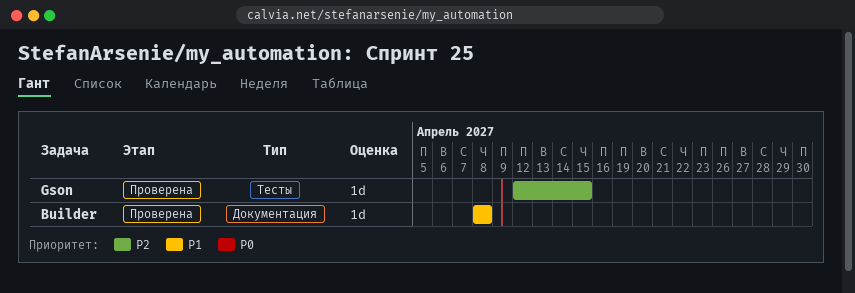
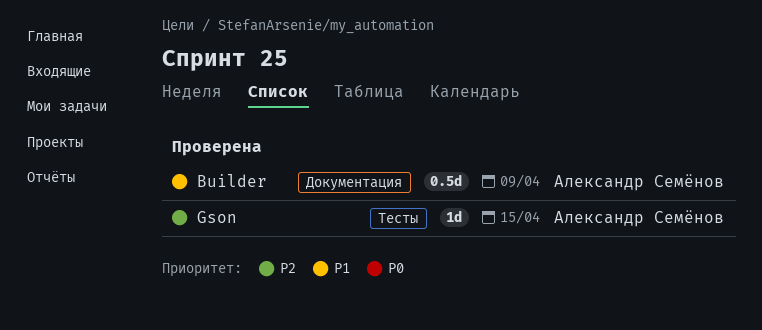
Builder, estimate: 1d -> 0.5d
Builder, due: Apr 8 -> Apr 9

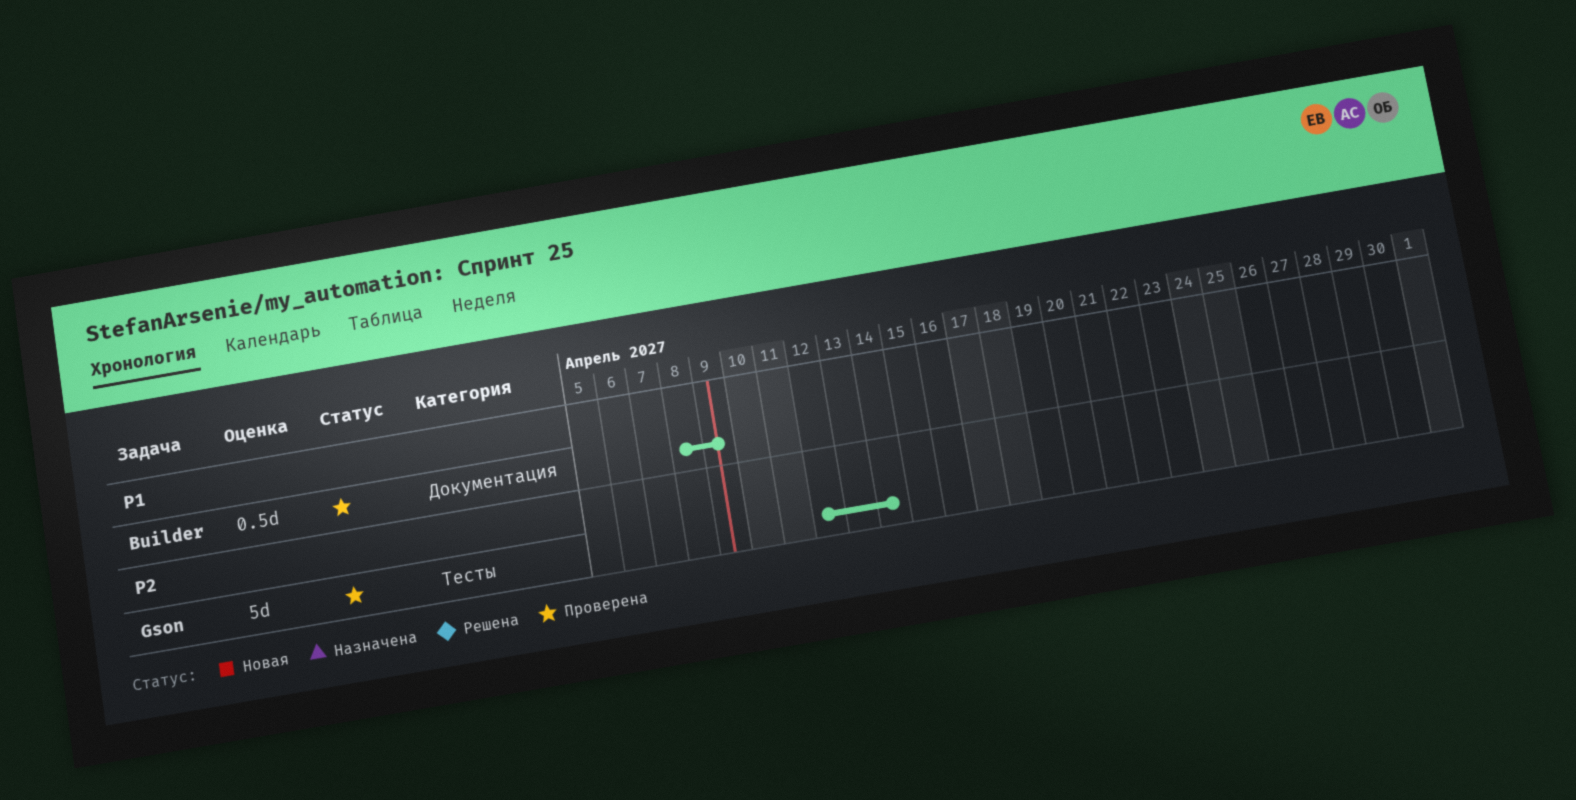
Gson, estimate: 1d -> 5d
Gson, due: Apr 15 -> Apr 14

